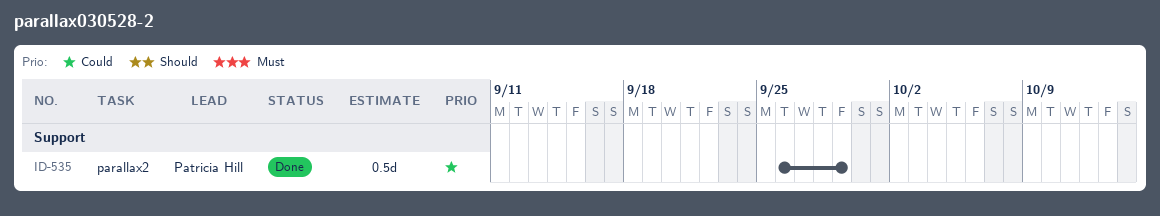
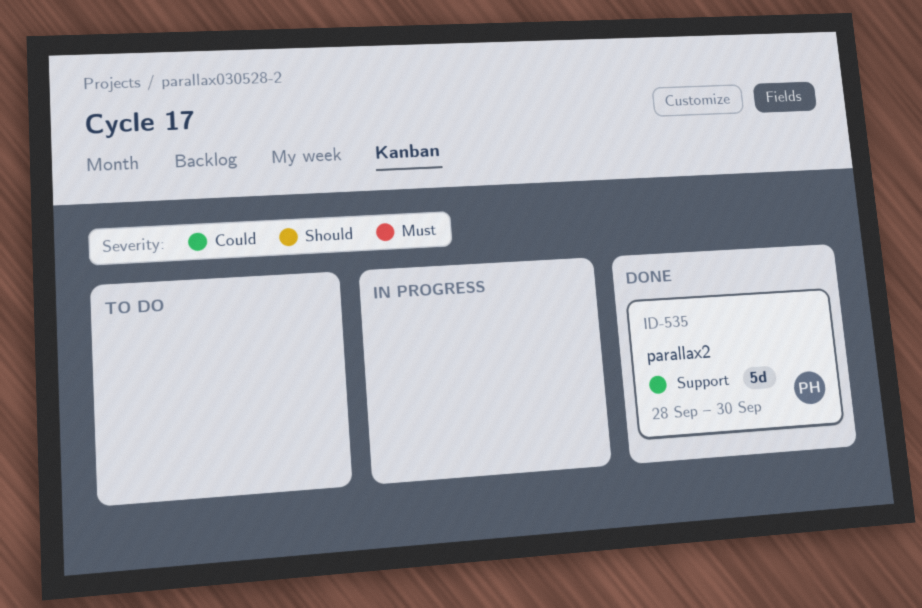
ID-535, estimate: 0.5d -> 5d
ID-535, start: Sep 26 -> Sep 28
ID-535, due: Sep 29 -> Sep 30

